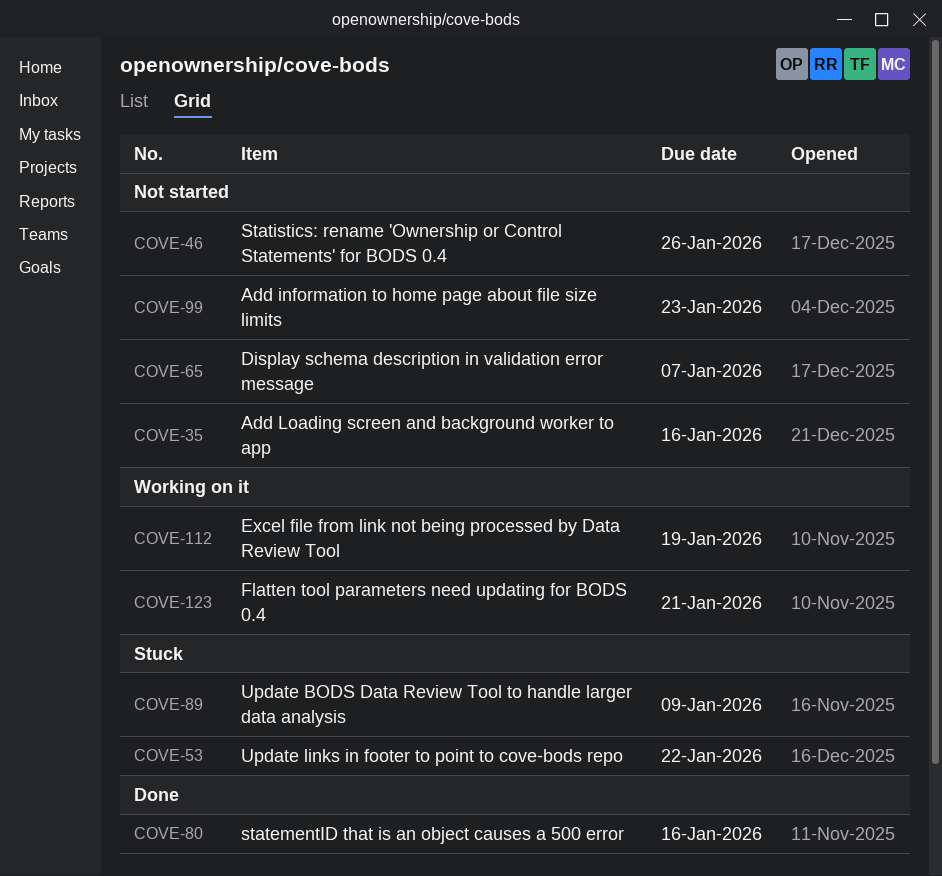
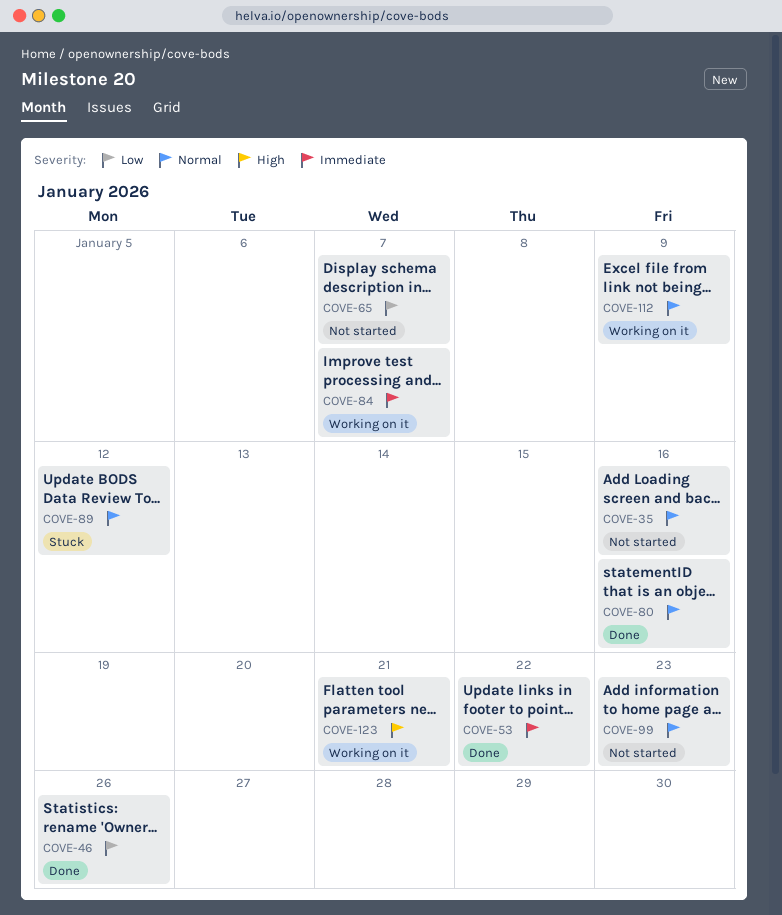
COVE-46, status: Not started -> Done
COVE-53, status: Stuck -> Done
COVE-84: none -> present
COVE-89, due: Jan 9 -> Jan 12
COVE-112, due: Jan 19 -> Jan 9

